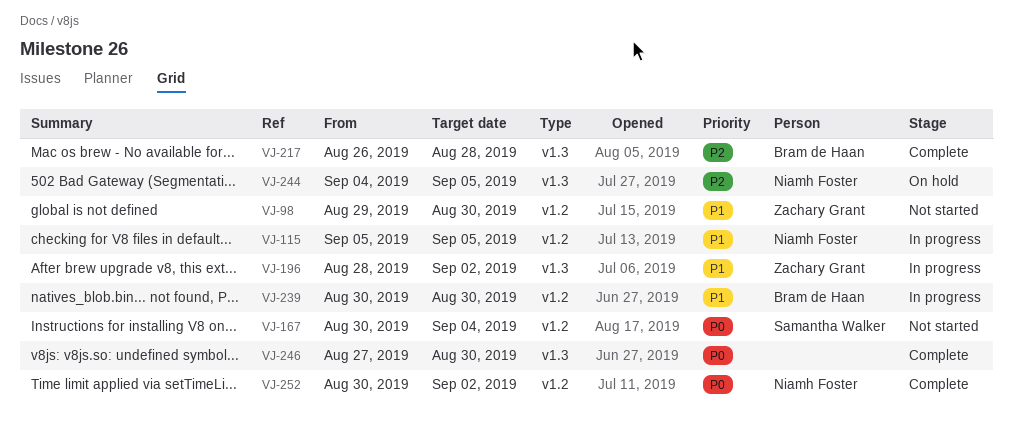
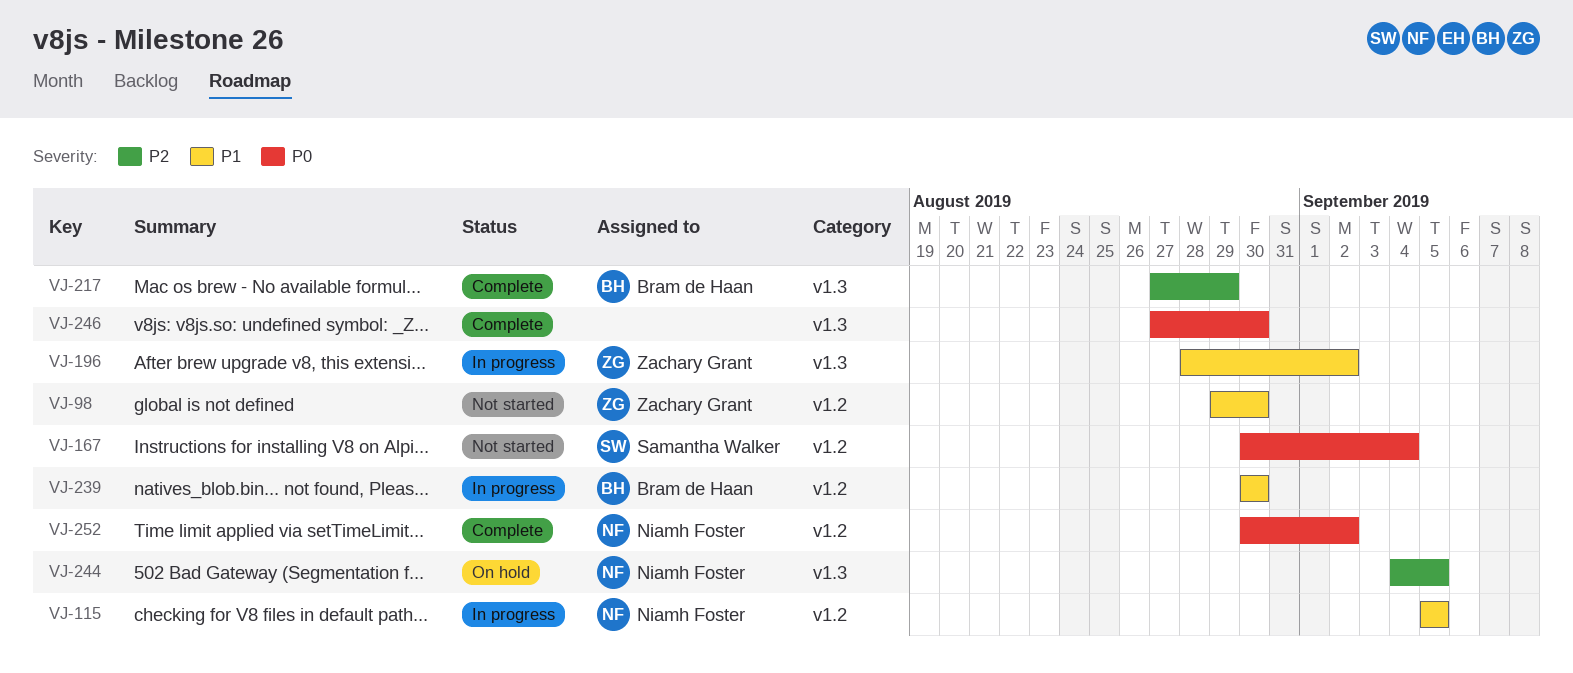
VJ-217, start: Aug 26 -> Aug 27
VJ-217, due: Aug 28 -> Aug 29

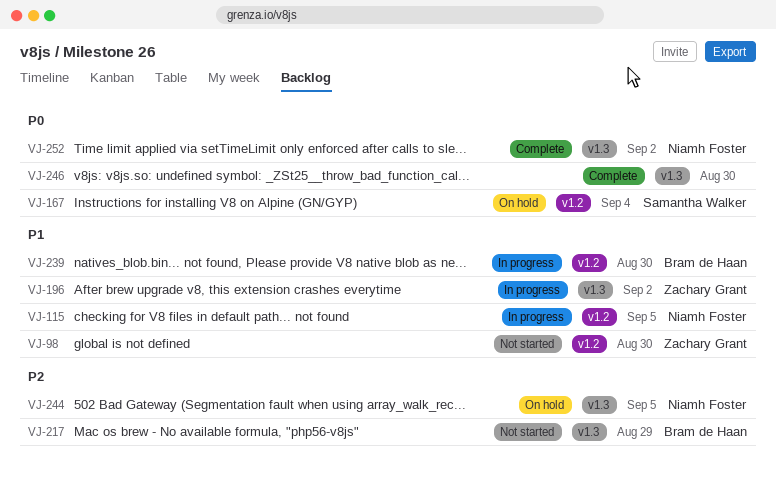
VJ-167, status: Not started -> On hold
VJ-217, status: Complete -> Not started
VJ-252, label: v1.2 -> v1.3

